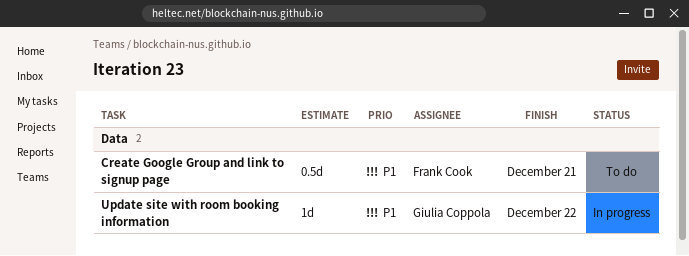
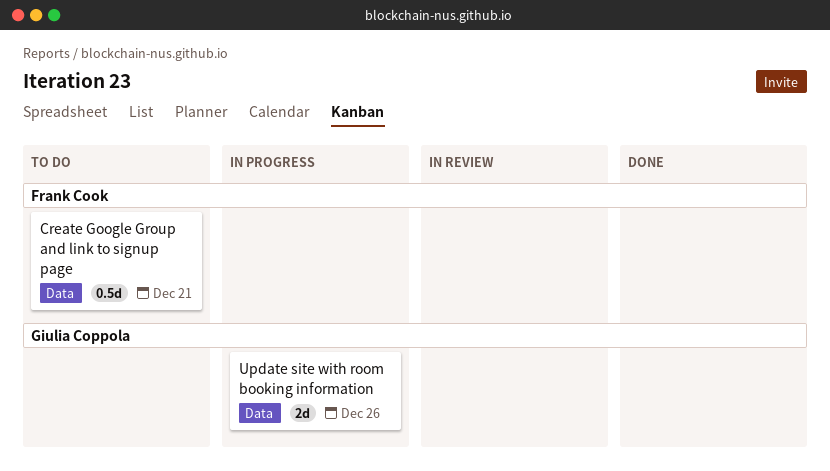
Update site with room booking information, estimate: 1d -> 2d
Update site with room booking information, due: Dec 22 -> Dec 26

